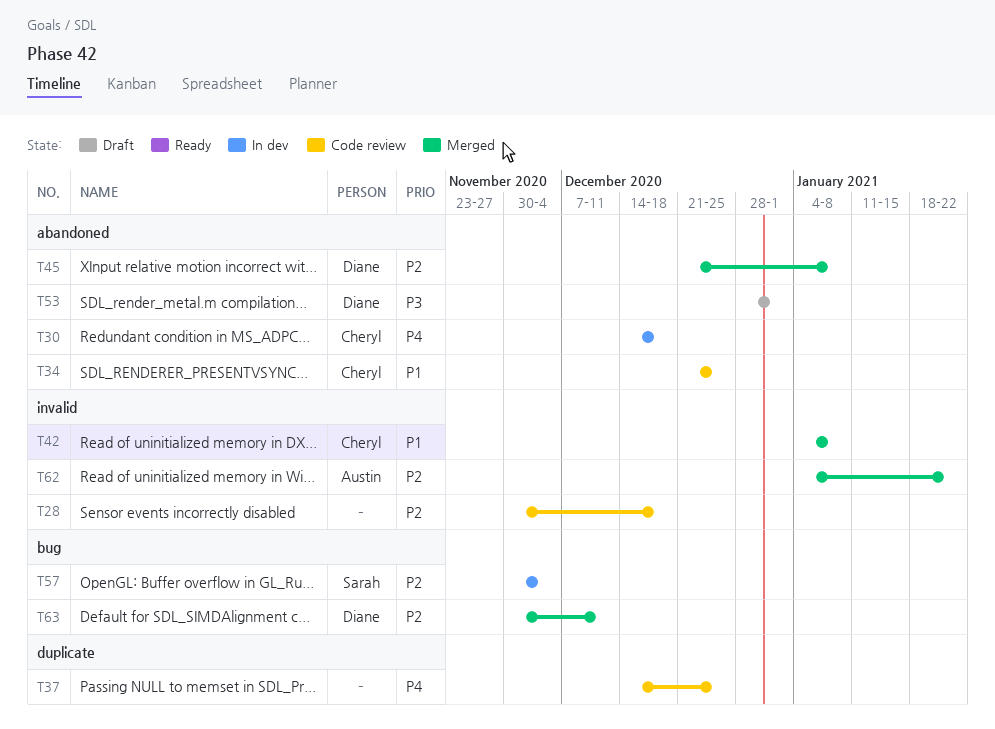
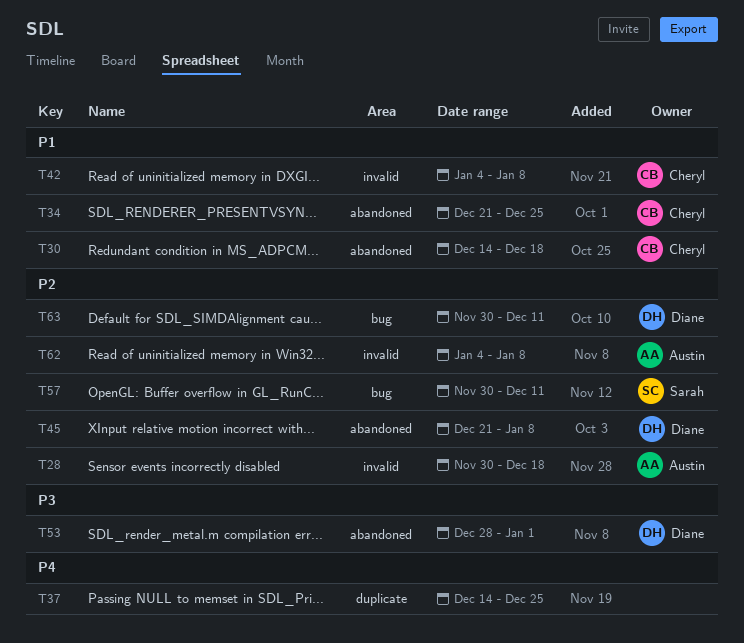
T28, owner: none -> Austin
T30, priority: P4 -> P1
T57, due: Dec 4 -> Dec 11
T62, due: Jan 22 -> Jan 8

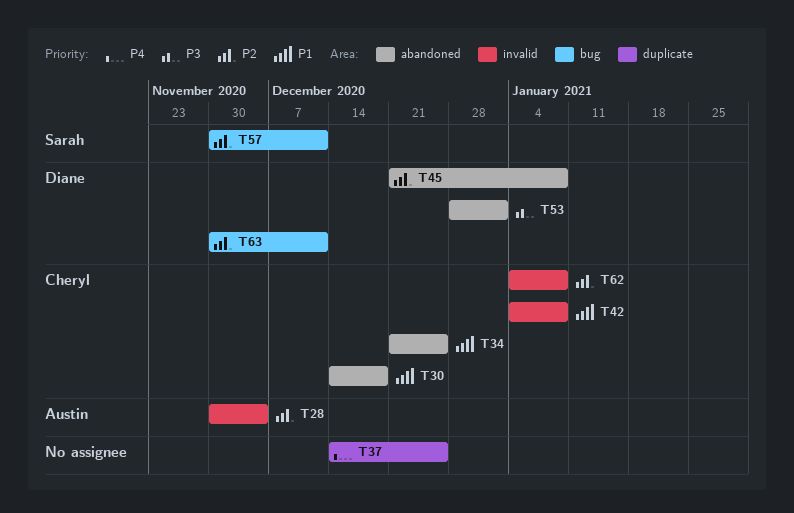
T28, due: Dec 18 -> Dec 4
T62, owner: Austin -> Cheryl

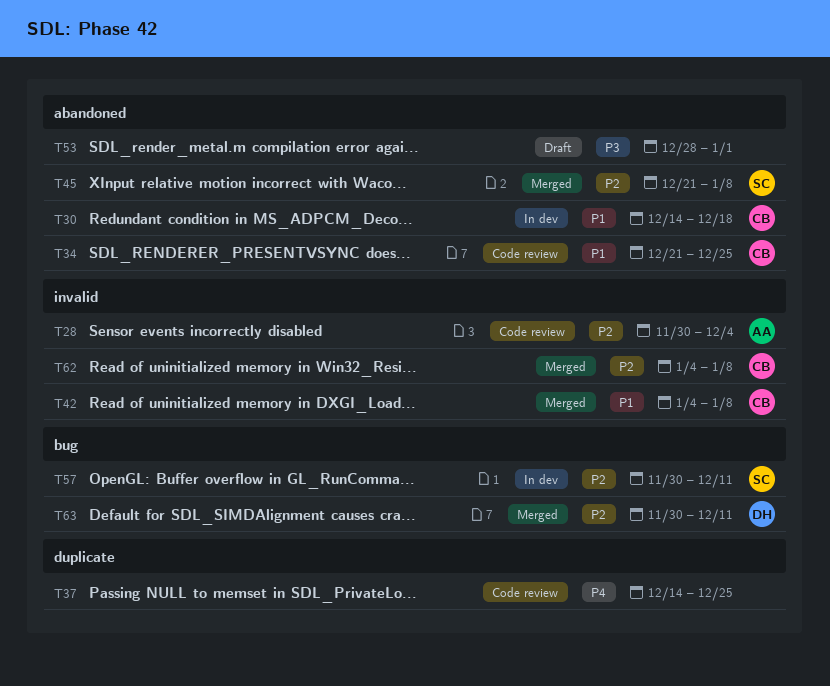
T45, owner: Diane -> Sarah
T53, owner: Diane -> none

